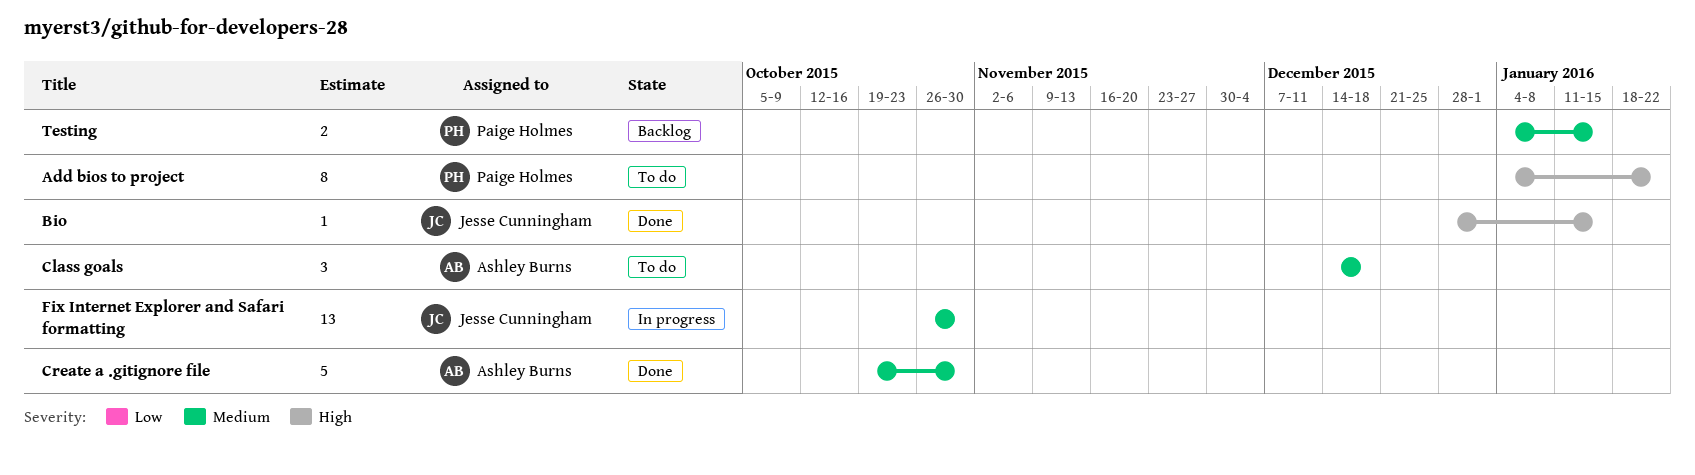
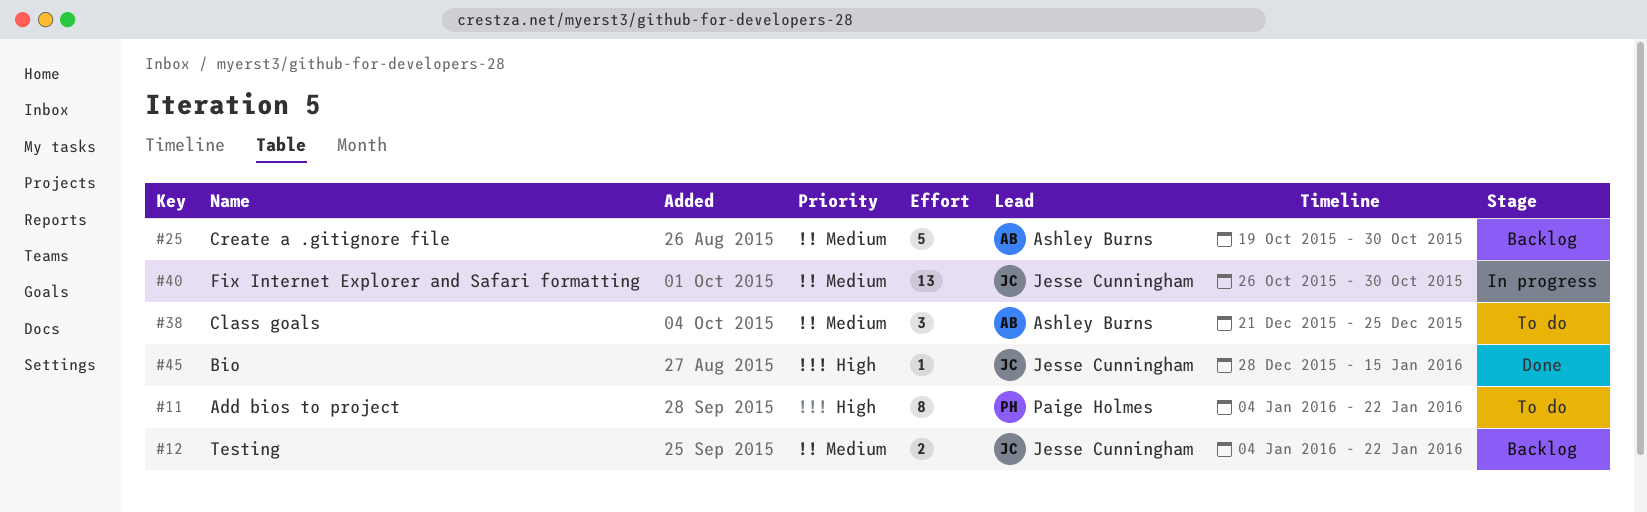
Class goals, start: Dec 14 -> Dec 21
Class goals, due: Dec 18 -> Dec 25
Create a .gitignore file, status: Done -> Backlog
Testing, owner: Paige Holmes -> Jesse Cunningham
Testing, due: Jan 15 -> Jan 22

